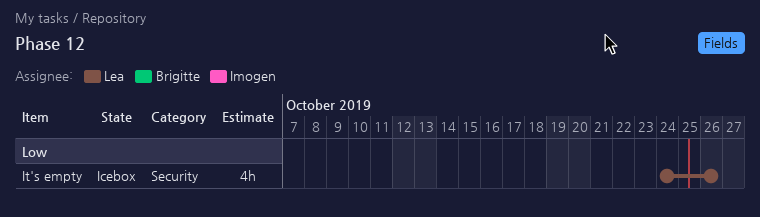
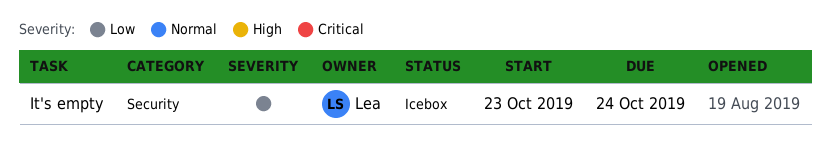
It's empty, start: Oct 24 -> Oct 23
It's empty, due: Oct 26 -> Oct 24

